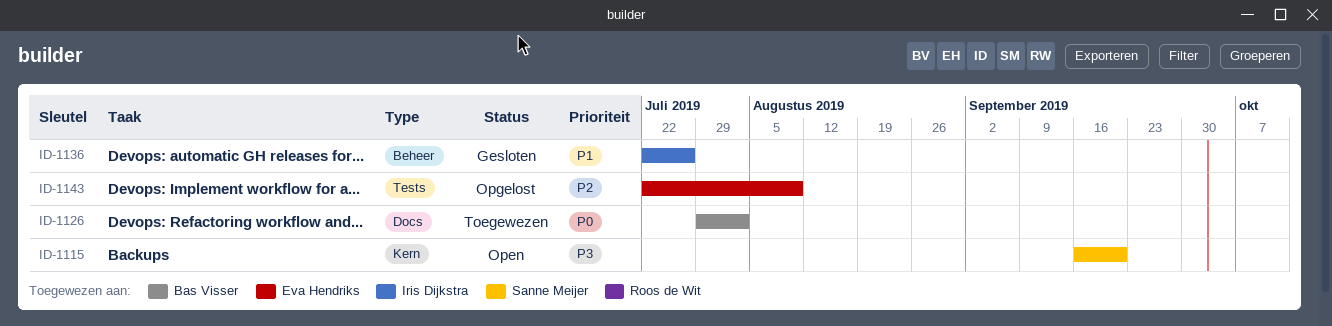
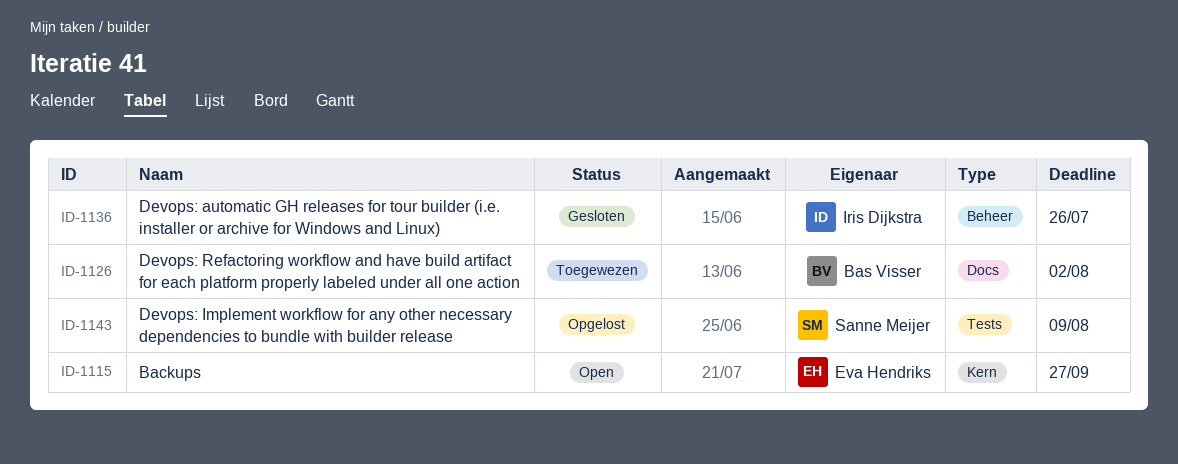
ID-1115, owner: Sanne Meijer -> Eva Hendriks
ID-1115, due: Sep 20 -> Sep 27
ID-1143, owner: Eva Hendriks -> Sanne Meijer

